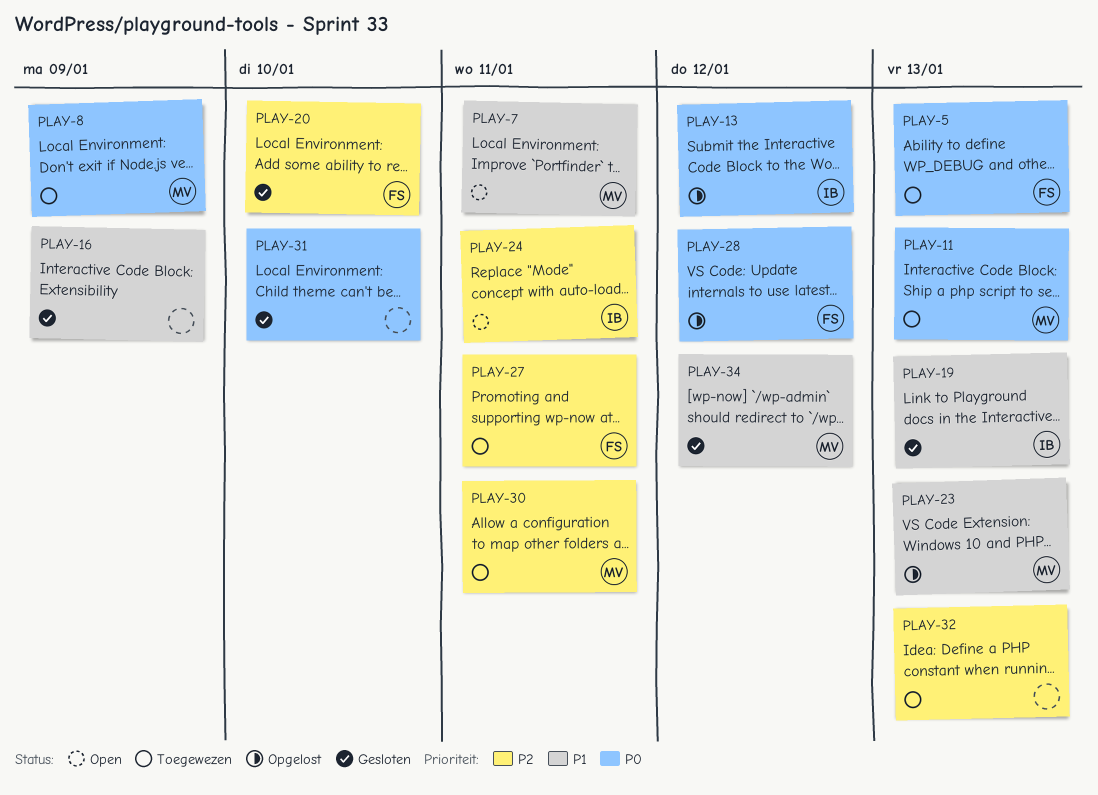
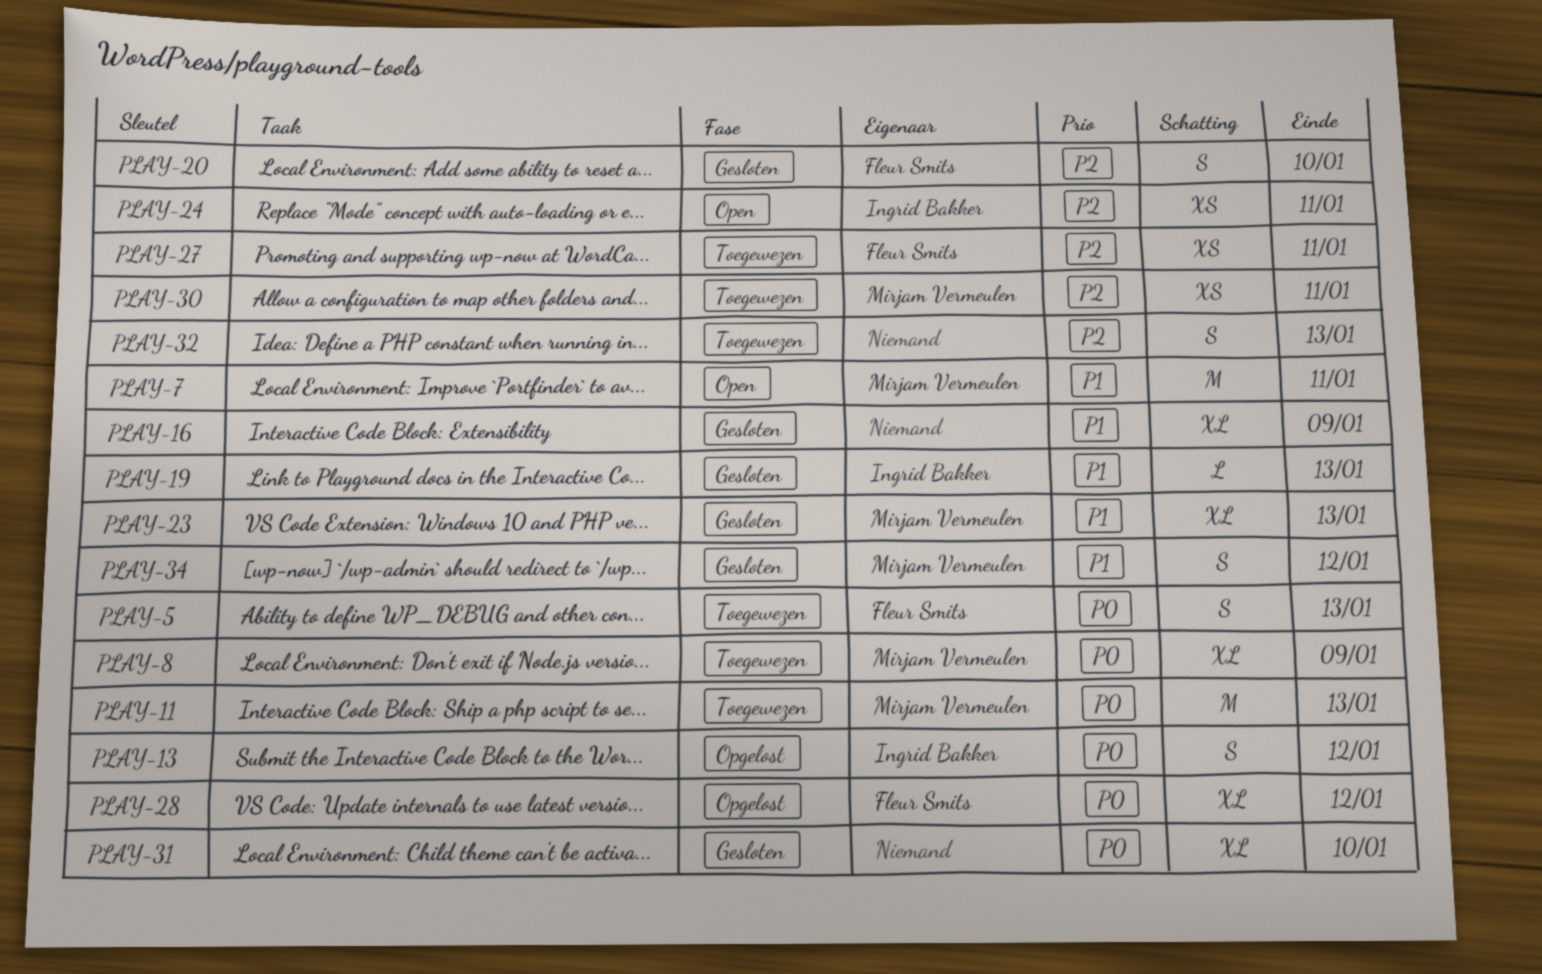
PLAY-23, status: Opgelost -> Gesloten

